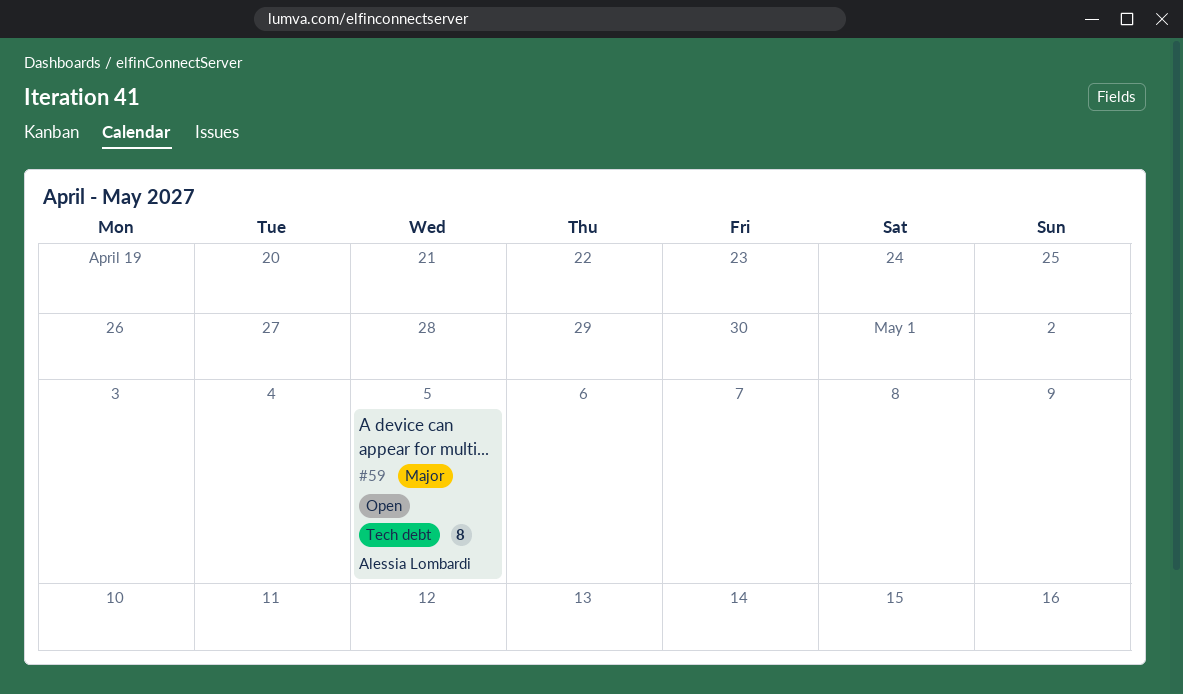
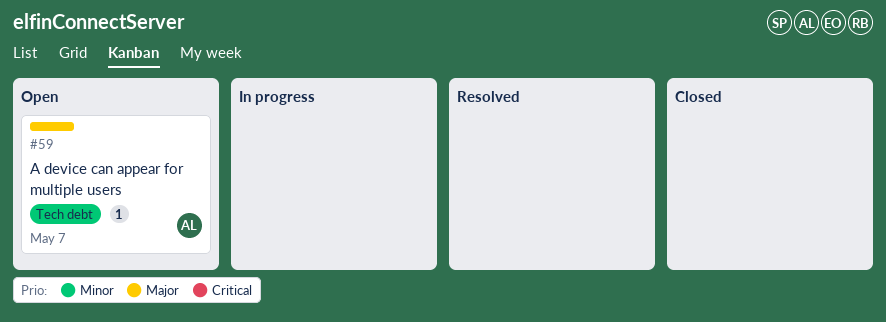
#59, estimate: 8 -> 1
#59, due: May 5 -> May 7

